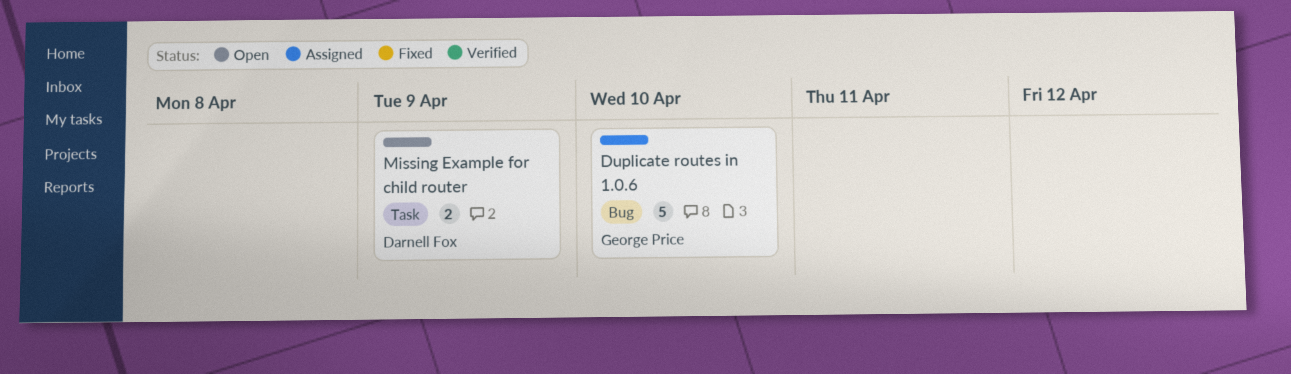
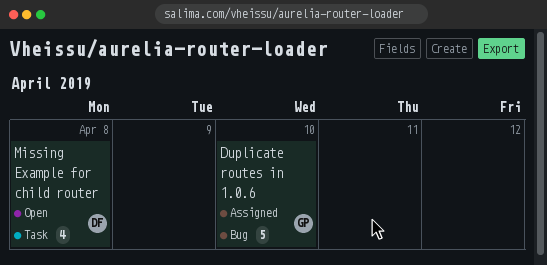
Missing Example for child router, estimate: 2 -> 4
Missing Example for child router, due: Apr 9 -> Apr 8

